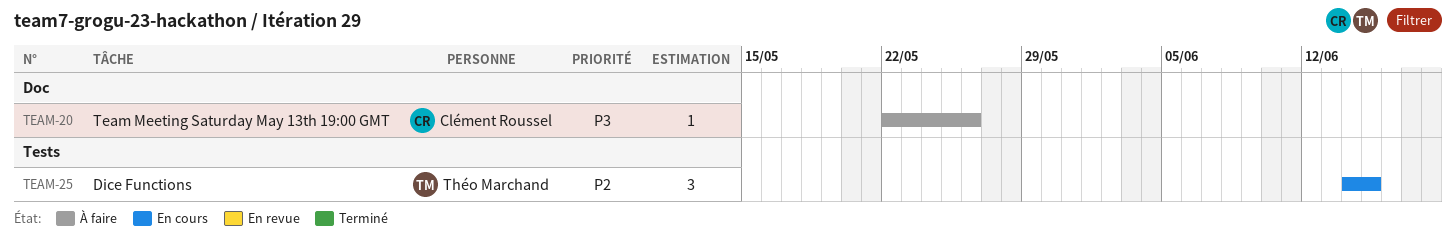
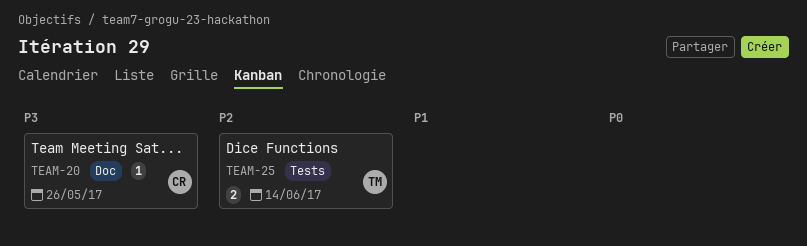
TEAM-25, estimate: 3 -> 2
TEAM-25, due: Jun 15 -> Jun 14

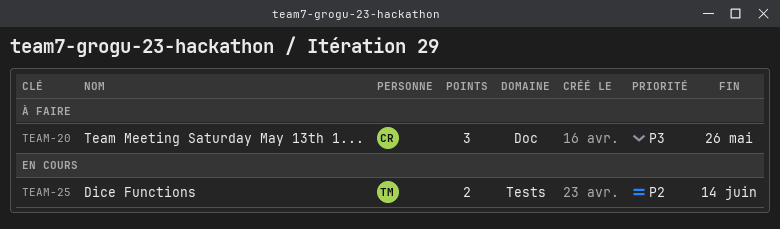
TEAM-20, estimate: 1 -> 3

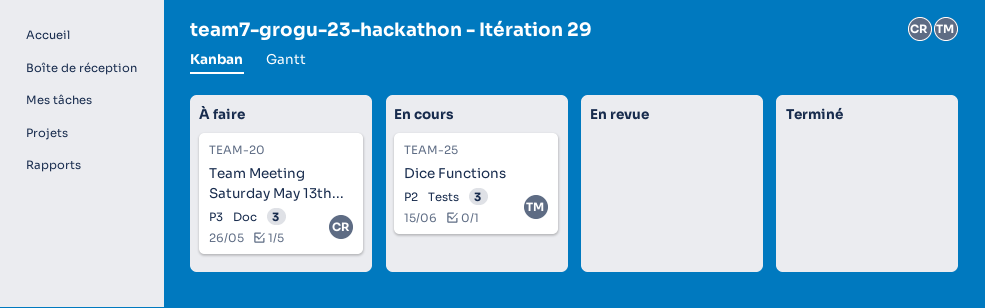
TEAM-25, estimate: 2 -> 3
TEAM-25, due: Jun 14 -> Jun 15

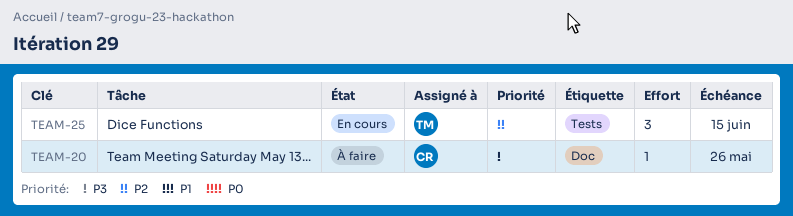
TEAM-20, estimate: 3 -> 1

